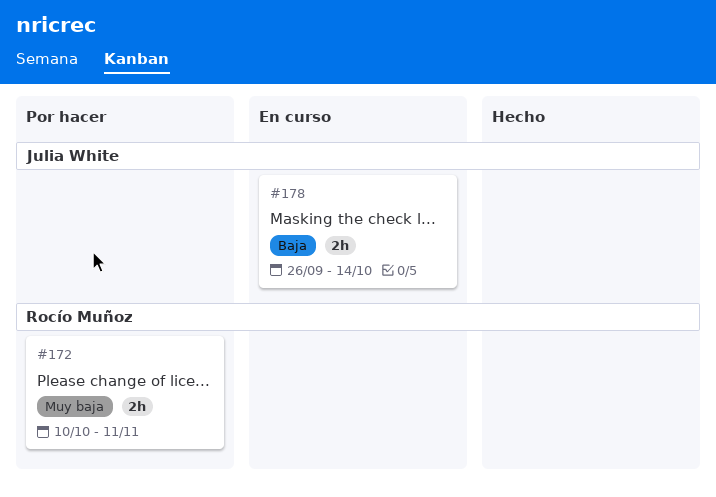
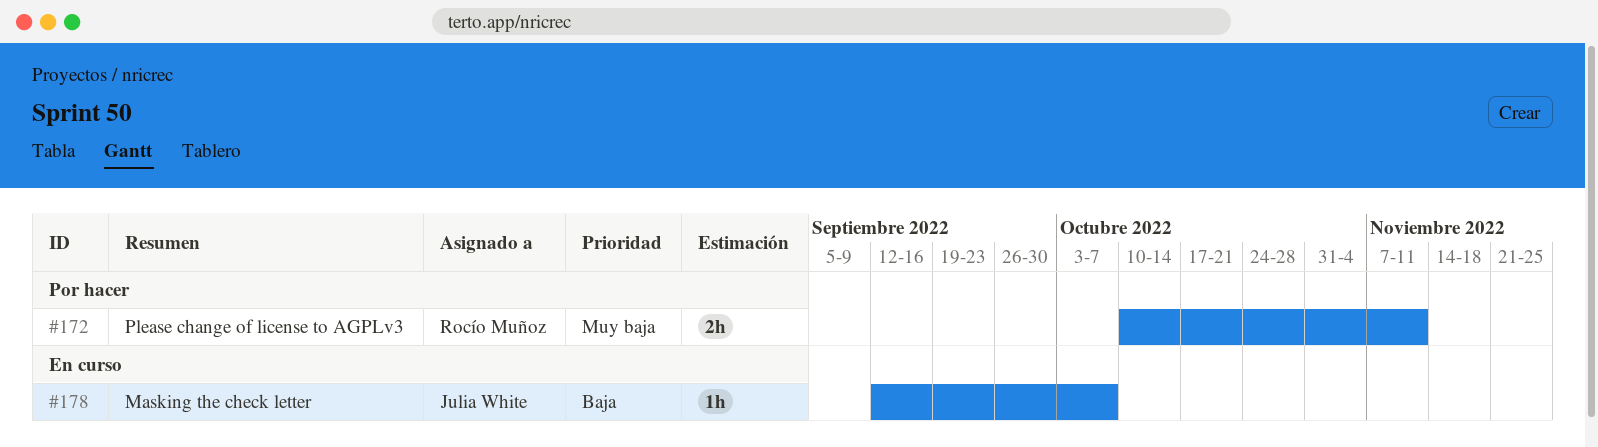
#178, estimate: 2h -> 1h
#178, start: Sep 26 -> Sep 12
#178, due: Oct 14 -> Oct 7

